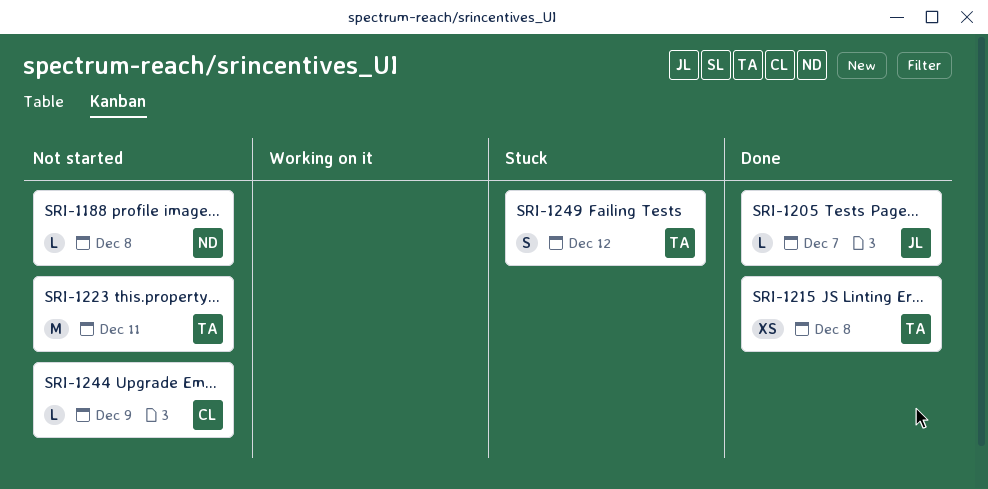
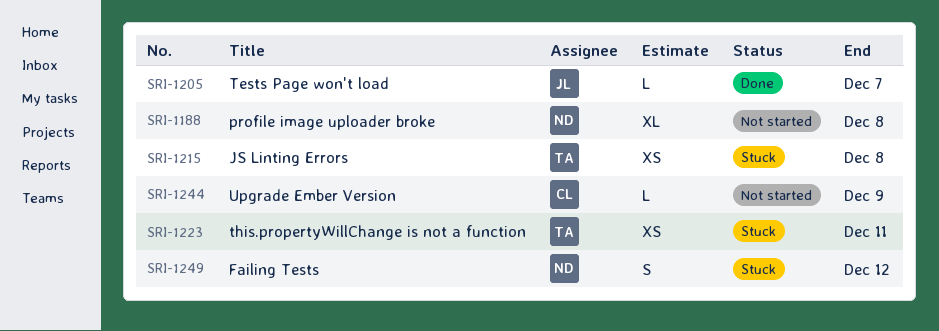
SRI-1188, estimate: L -> XL
SRI-1215, status: Done -> Stuck
SRI-1223, status: Not started -> Stuck
SRI-1223, estimate: M -> XS
SRI-1249, owner: TA -> ND

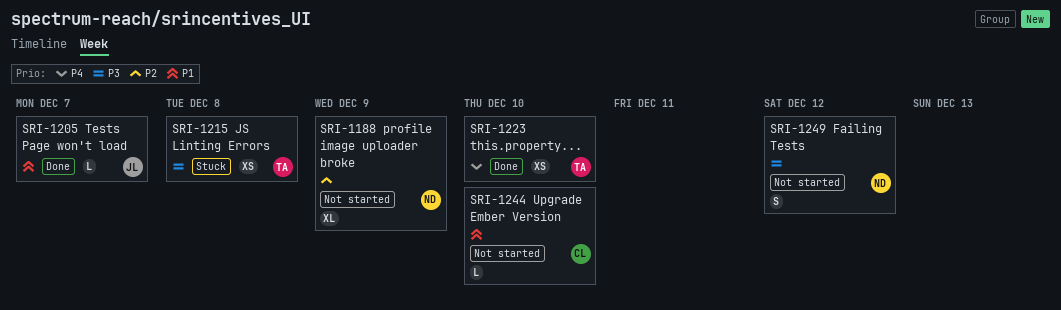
SRI-1188, due: Dec 8 -> Dec 9
SRI-1223, status: Stuck -> Done
SRI-1223, due: Dec 11 -> Dec 10
SRI-1244, due: Dec 9 -> Dec 10
SRI-1249, status: Stuck -> Not started

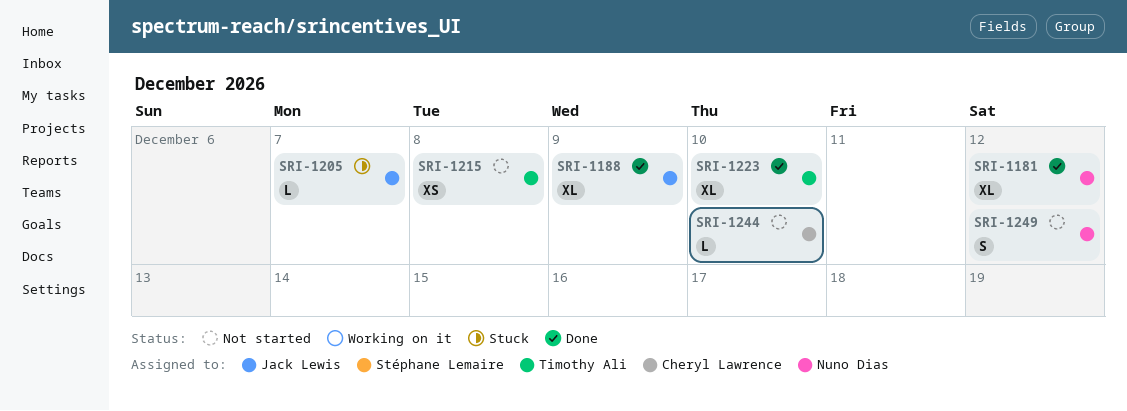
SRI-1181: none -> present
SRI-1188, status: Not started -> Done
SRI-1188, owner: Nuno Dias -> Jack Lewis
SRI-1205, status: Done -> Stuck
SRI-1215, status: Stuck -> Not started
SRI-1223, estimate: XS -> XL

